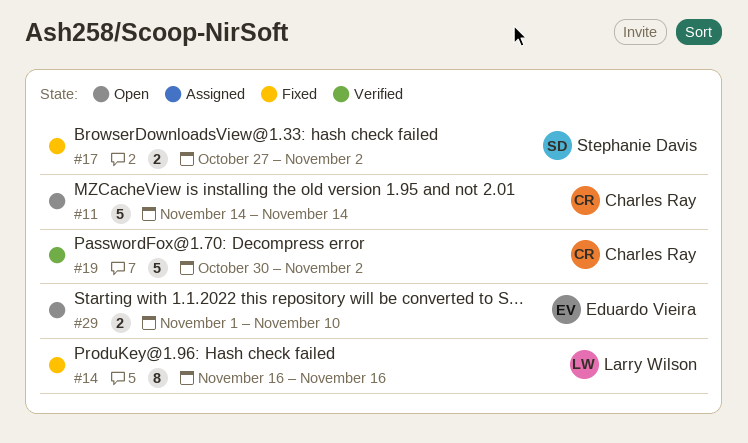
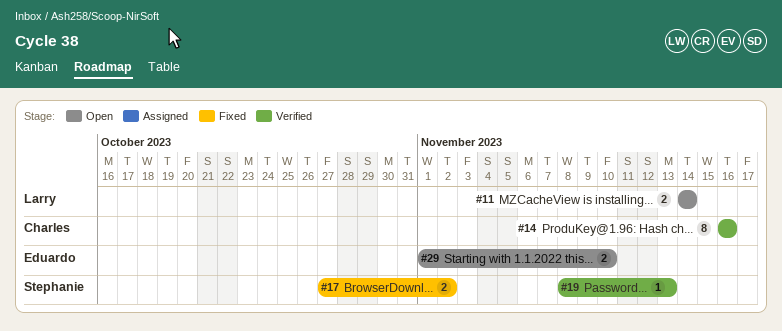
#11, owner: Charles Ray -> Larry Wilson
#11, estimate: 5 -> 2
#14, status: Fixed -> Verified
#14, owner: Larry Wilson -> Charles Ray
#19, owner: Charles Ray -> Stephanie Davis
#19, estimate: 5 -> 1
#19, start: Oct 30 -> Nov 8
#19, due: Nov 2 -> Nov 13

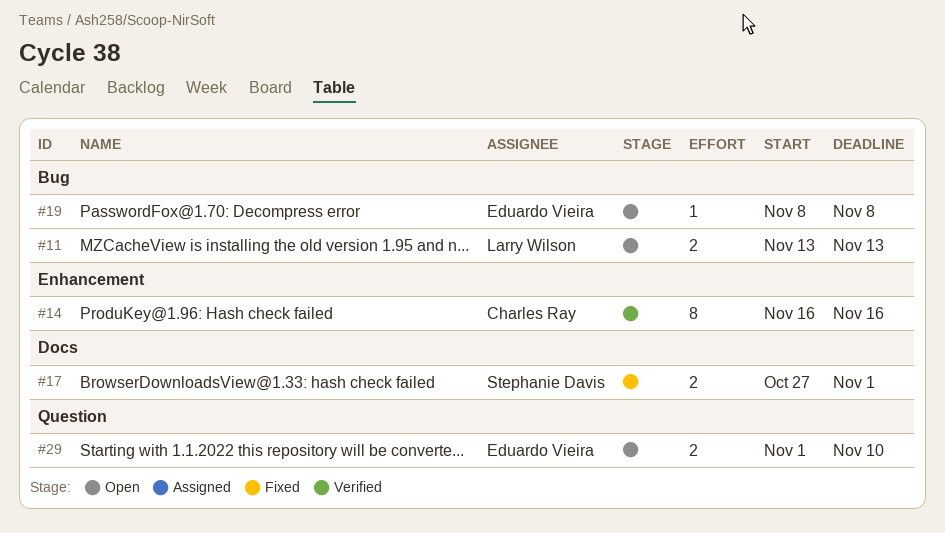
#11, start: Nov 14 -> Nov 13
#11, due: Nov 14 -> Nov 13
#17, due: Nov 2 -> Nov 1
#19, status: Verified -> Open
#19, owner: Stephanie Davis -> Eduardo Vieira
#19, due: Nov 13 -> Nov 8

